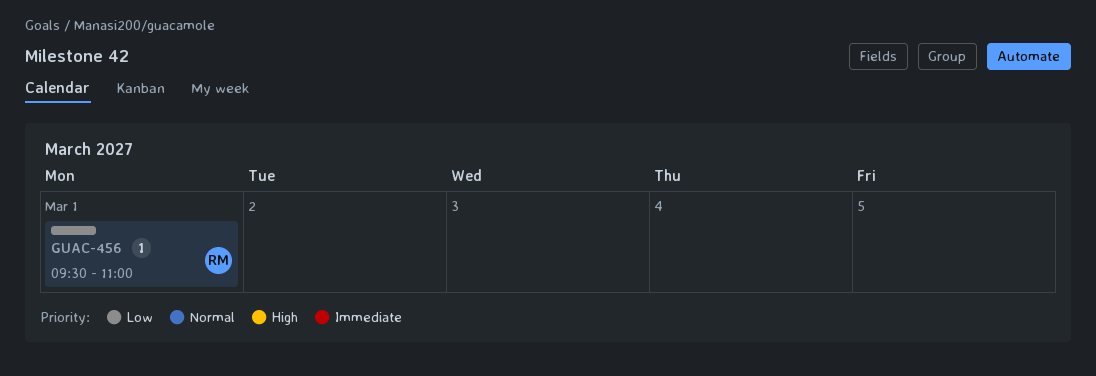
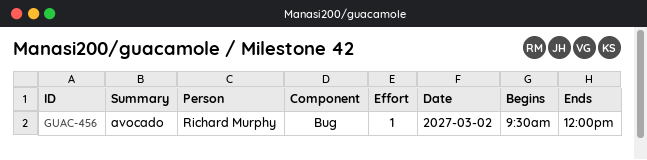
GUAC-456, day: Mar 1 -> Mar 2
GUAC-456, ends: 11:00 -> 12:00

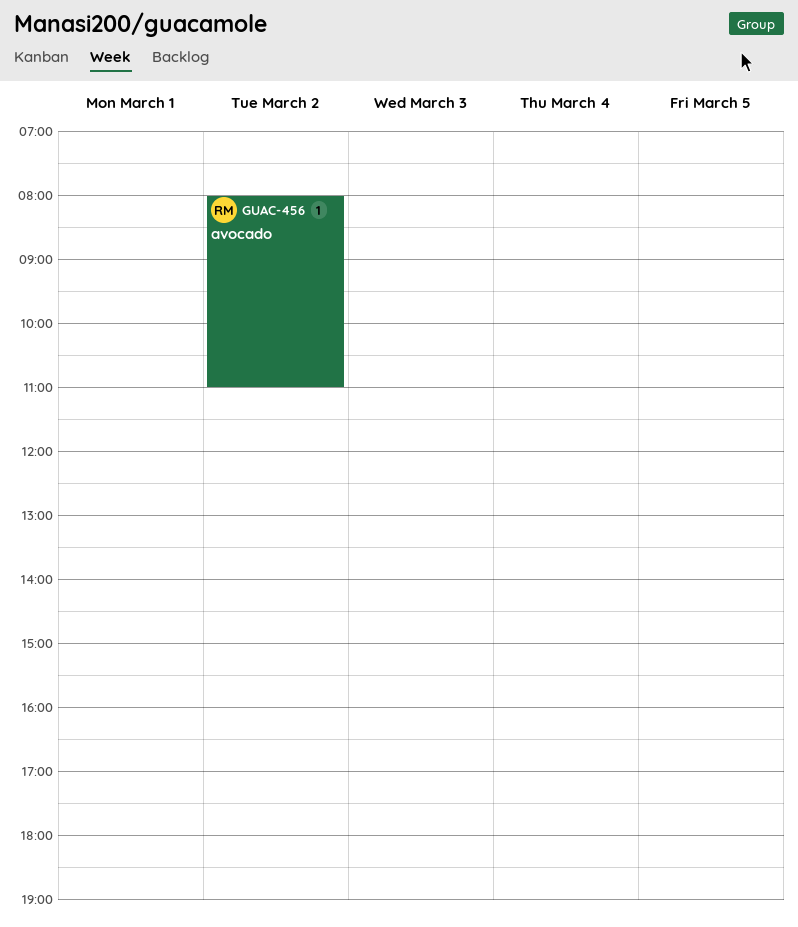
GUAC-456, begins: 09:30 -> 08:00
GUAC-456, ends: 12:00 -> 11:00

